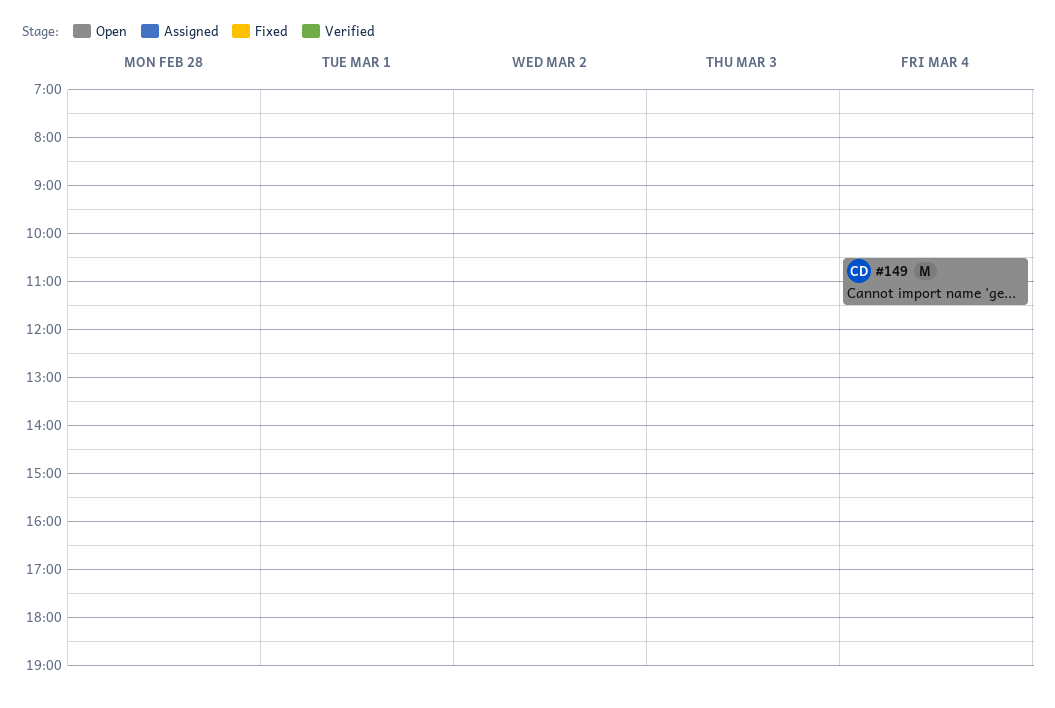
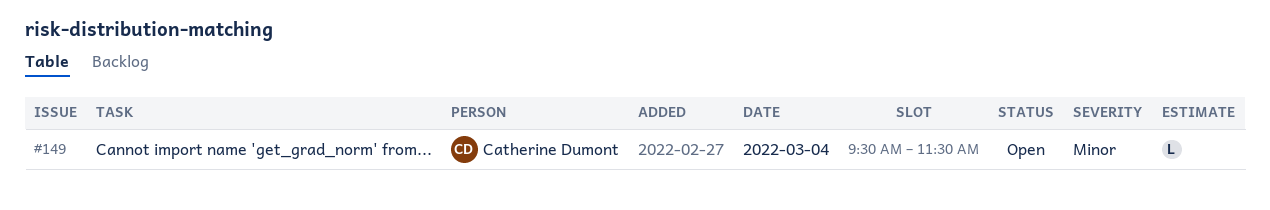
#149, estimate: M -> L
#149, begins: 10:30 -> 09:30

